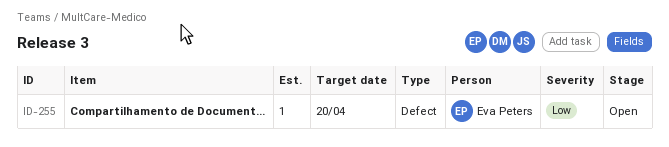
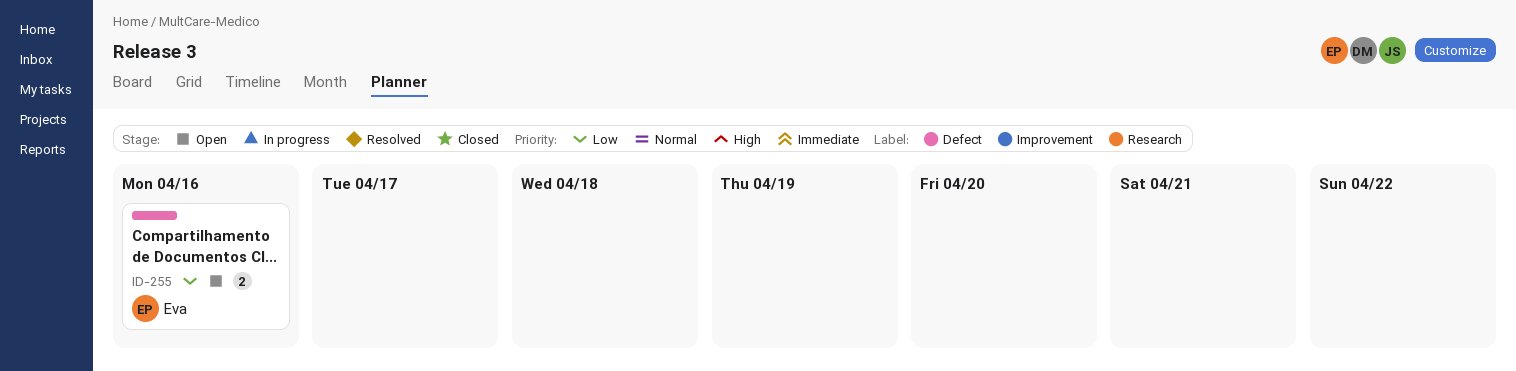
ID-255, estimate: 1 -> 2
ID-255, due: Apr 20 -> Apr 16

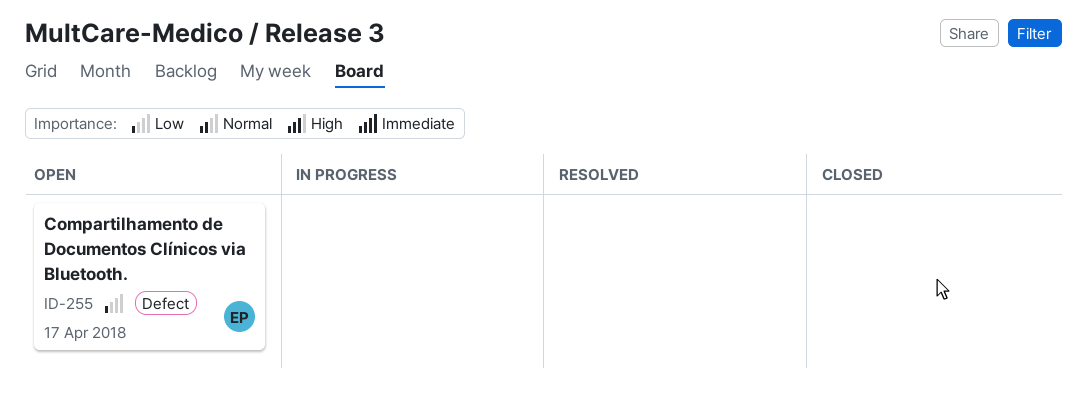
ID-255, due: Apr 16 -> Apr 17

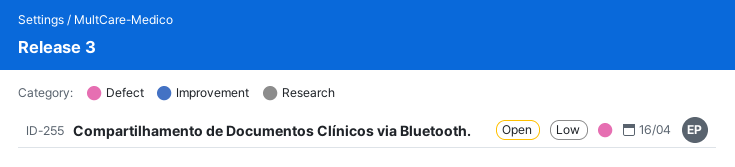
ID-255, due: Apr 17 -> Apr 16

